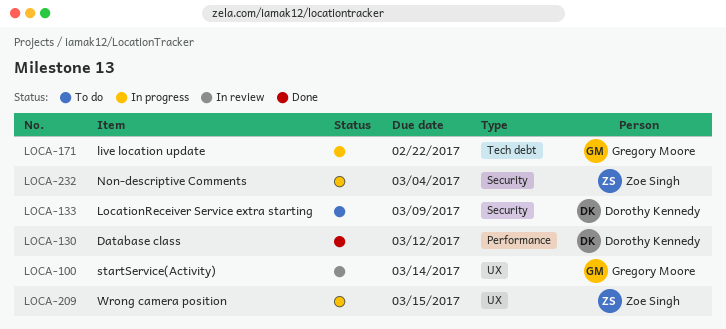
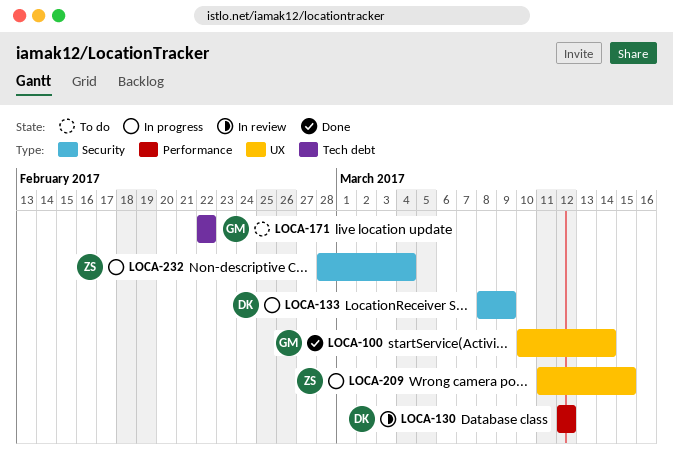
LOCA-100, status: In review -> Done
LOCA-130, status: Done -> In review
LOCA-133, status: To do -> In progress
LOCA-171, status: In progress -> To do

